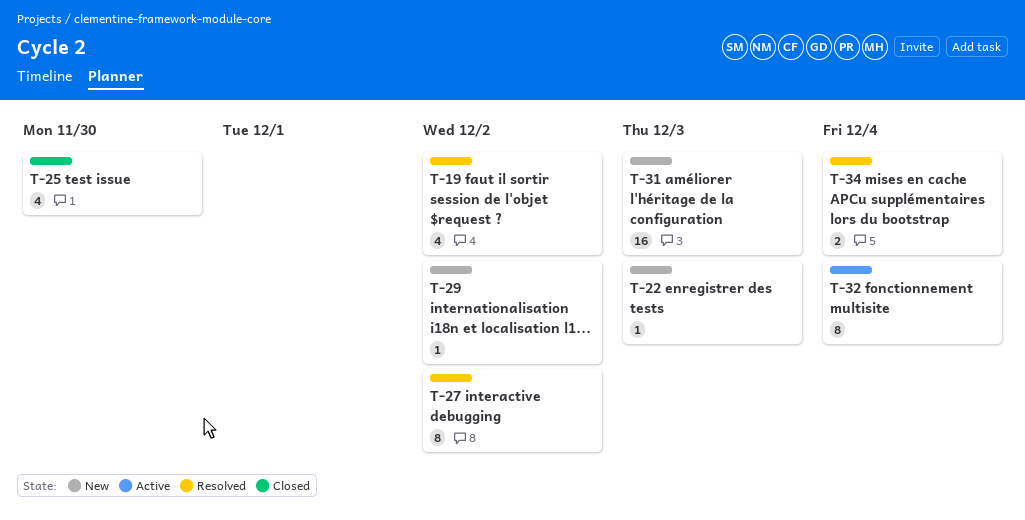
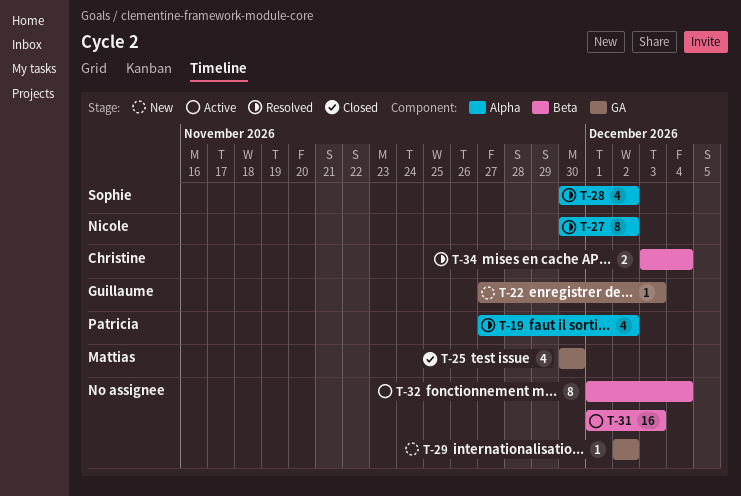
T-28: none -> present
T-31, status: New -> Active

